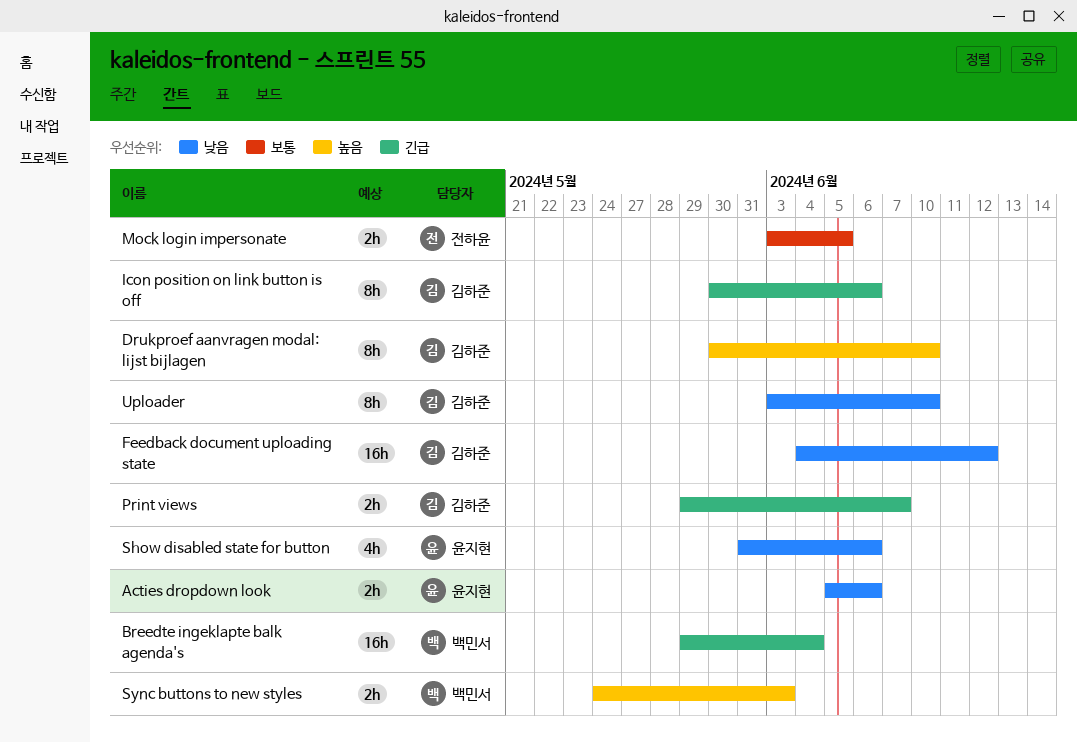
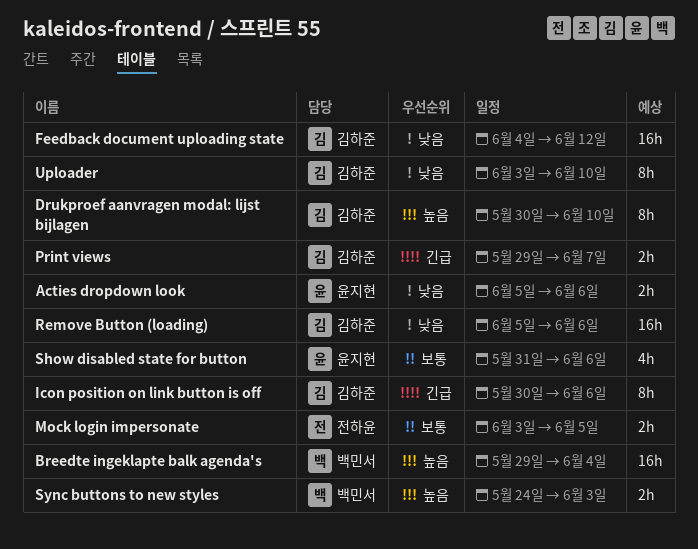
Breedte ingeklapte balk agenda's, priority: 긴급 -> 높음
Remove Button (loading): none -> present
Show disabled state for button, priority: 낮음 -> 보통

